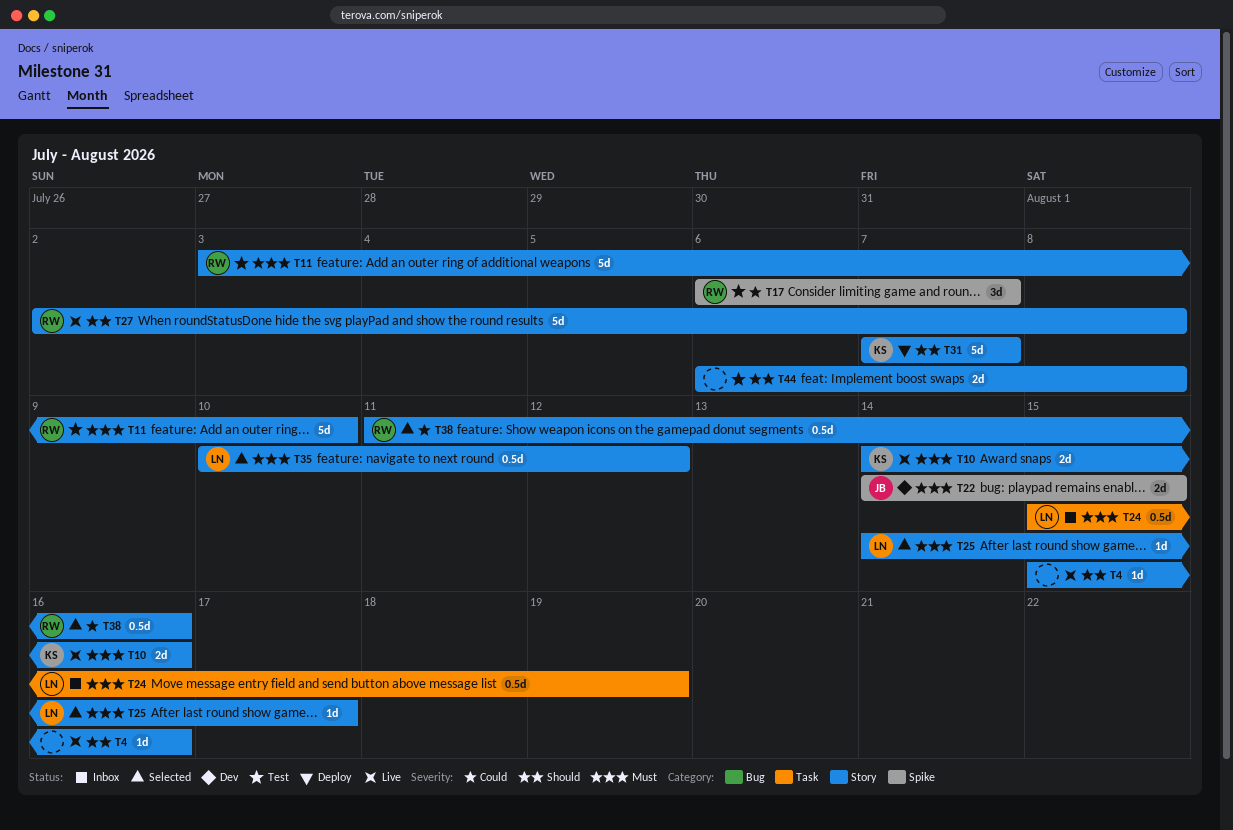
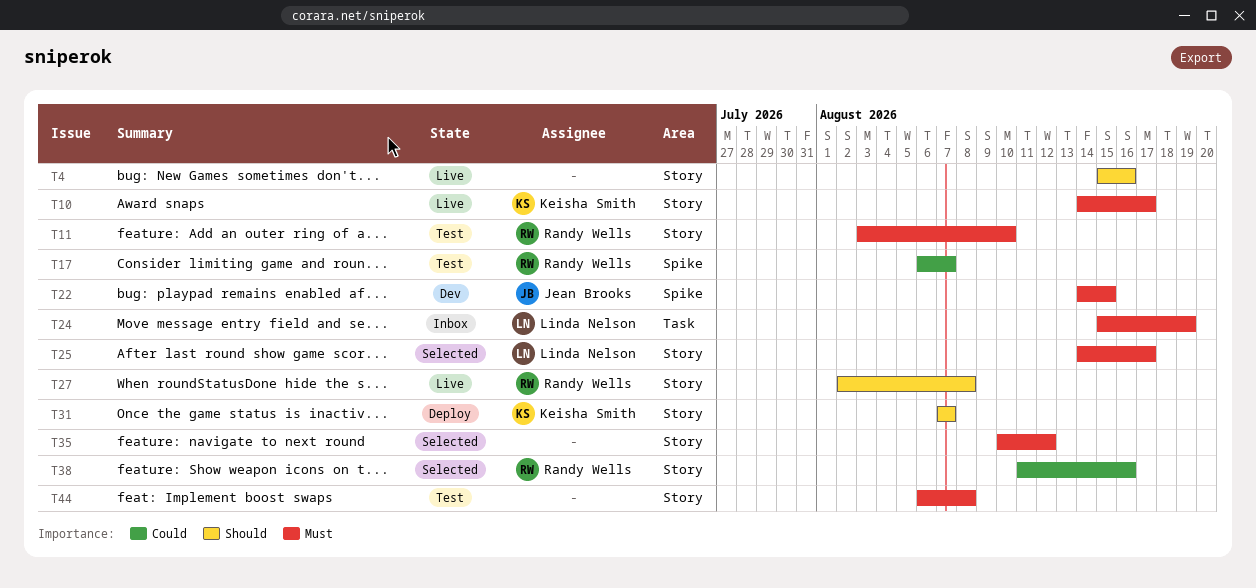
T10, due: Aug 16 -> Aug 17
T35, owner: Linda Nelson -> none
T44, priority: Should -> Must

